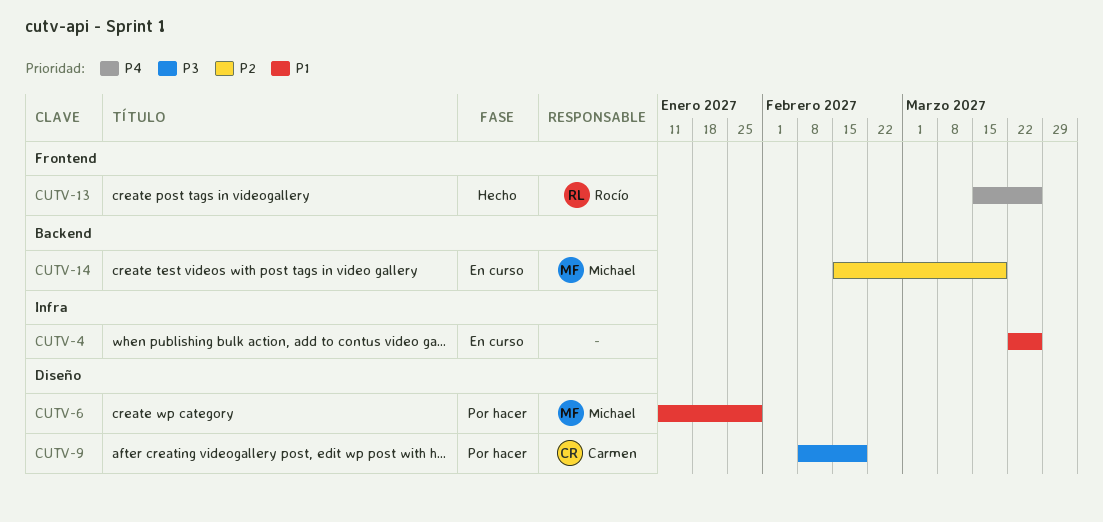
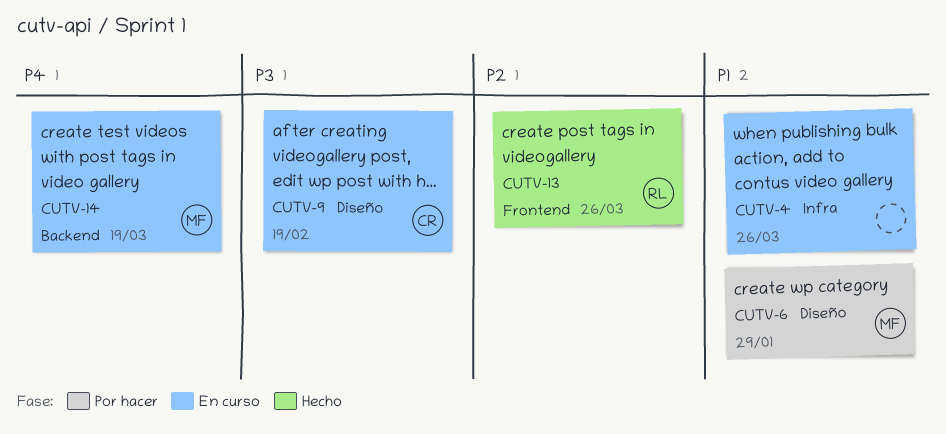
CUTV-9, status: Por hacer -> En curso
CUTV-13, priority: P4 -> P2
CUTV-14, priority: P2 -> P4

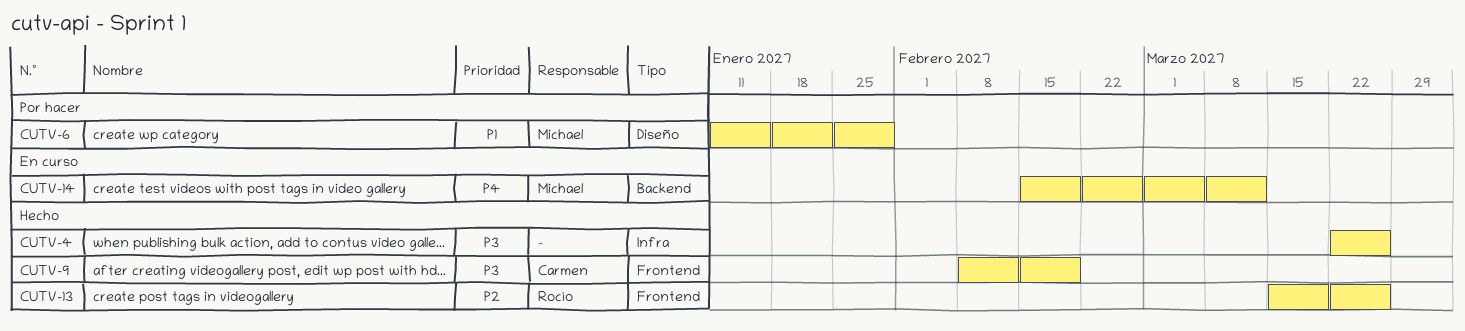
CUTV-4, status: En curso -> Hecho
CUTV-4, priority: P1 -> P3
CUTV-9, status: En curso -> Hecho
CUTV-9, label: Diseño -> Frontend
CUTV-14, due: Mar 19 -> Mar 12

